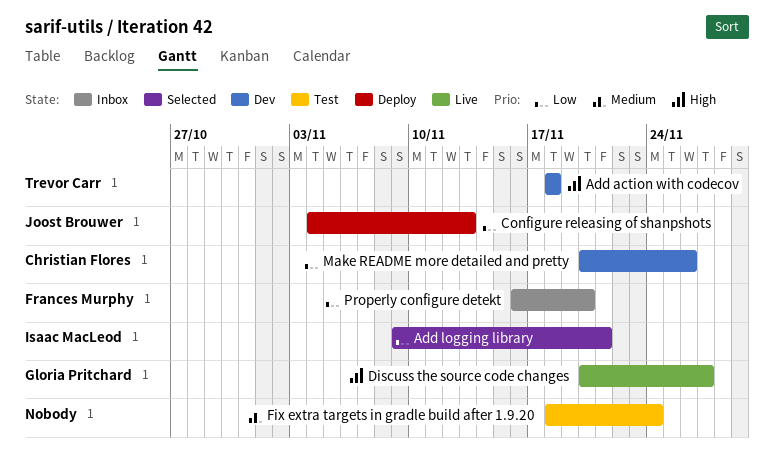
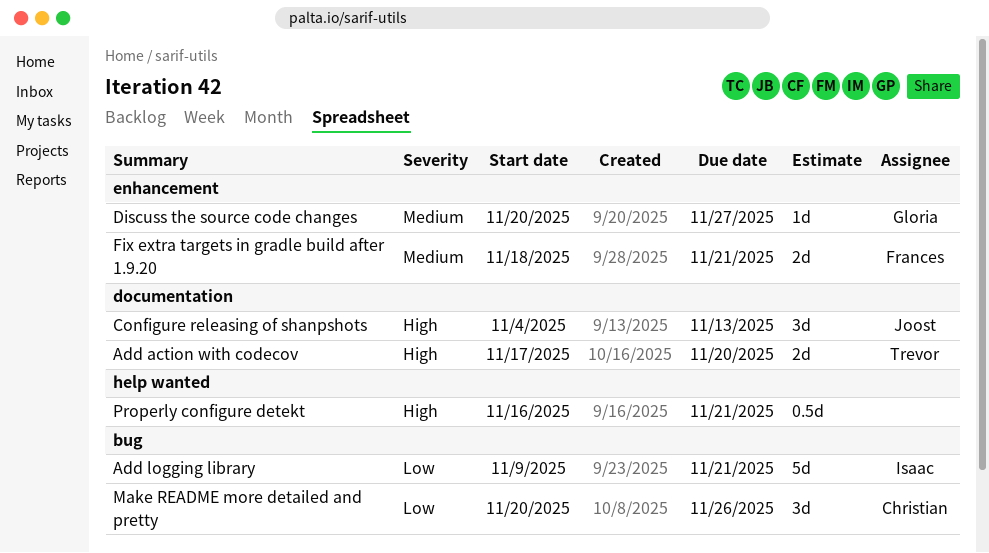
Add action with codecov, start: Nov 18 -> Nov 17
Add action with codecov, due: Nov 18 -> Nov 20
Configure releasing of shanpshots, priority: Low -> High
Discuss the source code changes, priority: High -> Medium
Fix extra targets in gradle build after 1.9.20, owner: none -> Frances Murphy
Fix extra targets in gradle build after 1.9.20, due: Nov 24 -> Nov 21
Properly configure detekt, owner: Frances Murphy -> none
Properly configure detekt, priority: Low -> High
Properly configure detekt, due: Nov 20 -> Nov 21

